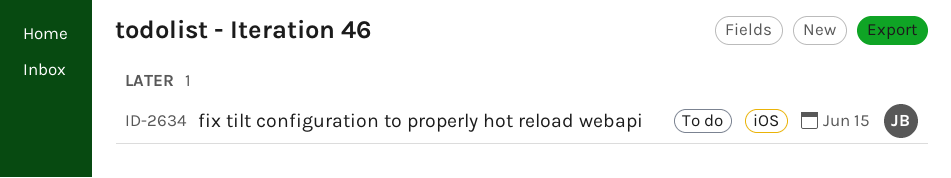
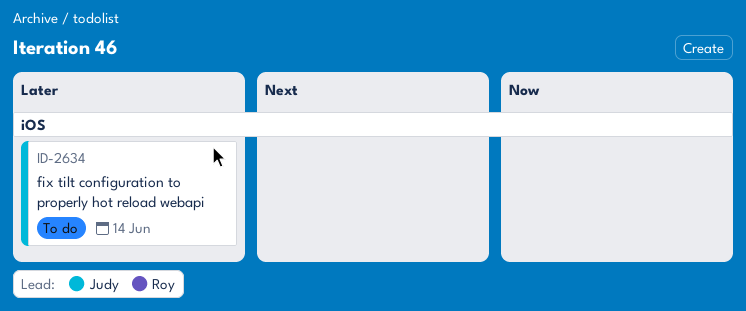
ID-2634, due: Jun 15 -> Jun 14

